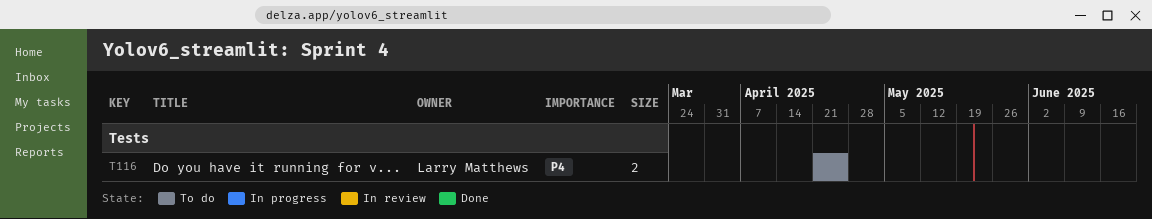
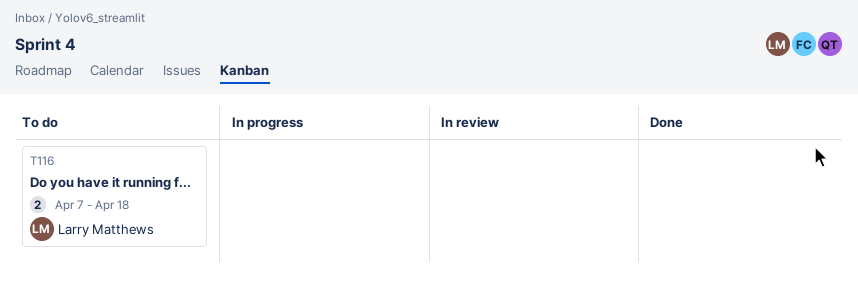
T116, start: Apr 21 -> Apr 7
T116, due: Apr 25 -> Apr 18

